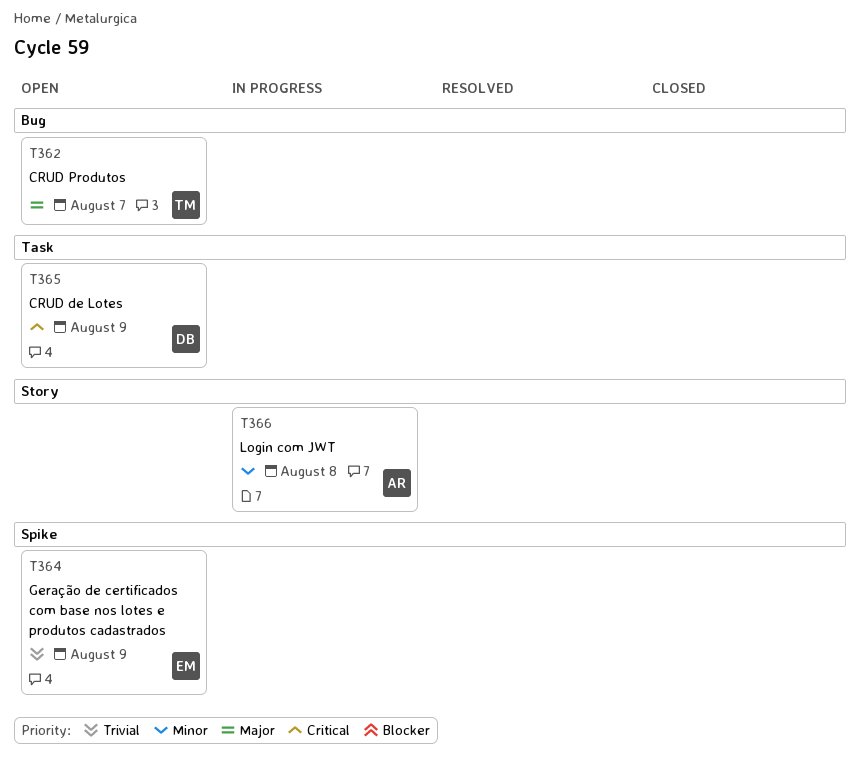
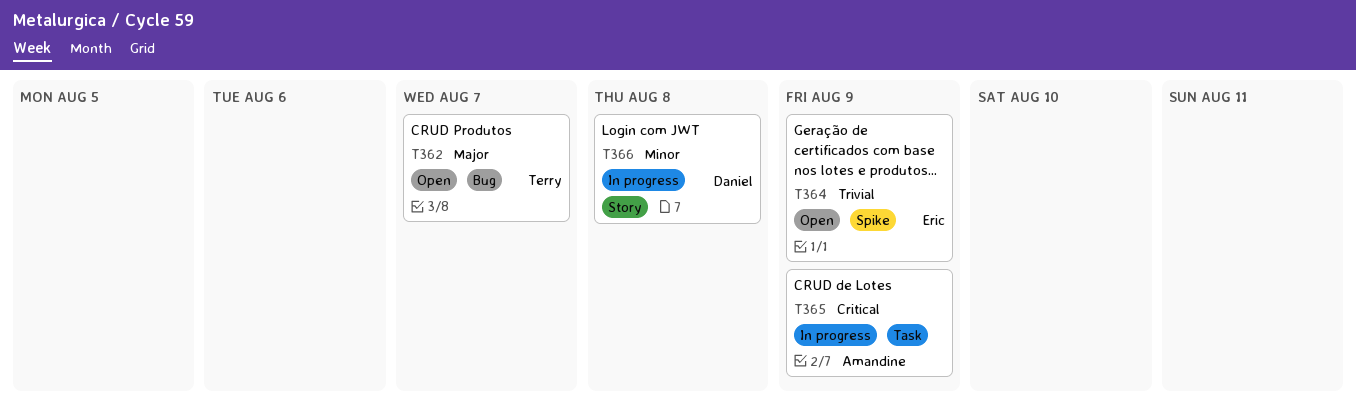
T365, status: Open -> In progress
T365, owner: Daniel -> Amandine
T366, owner: Amandine -> Daniel

